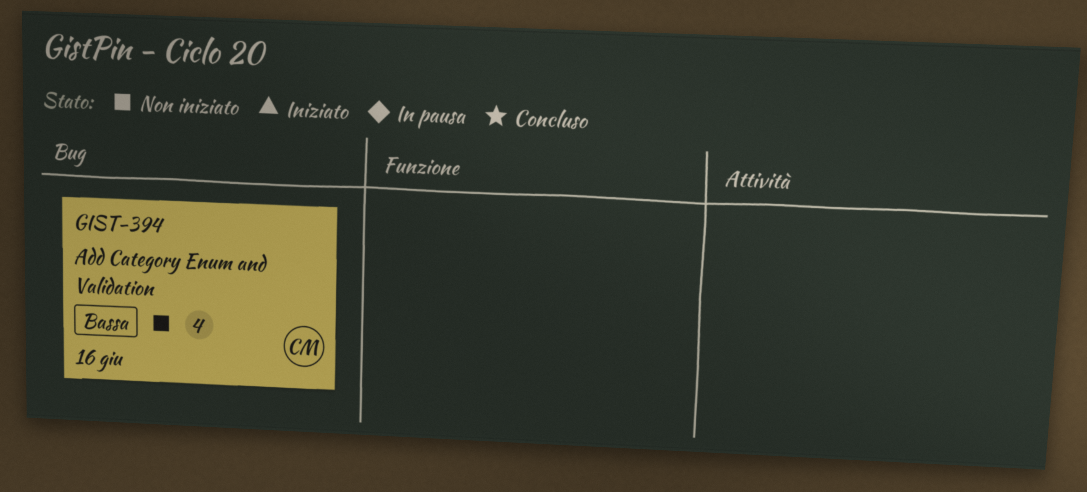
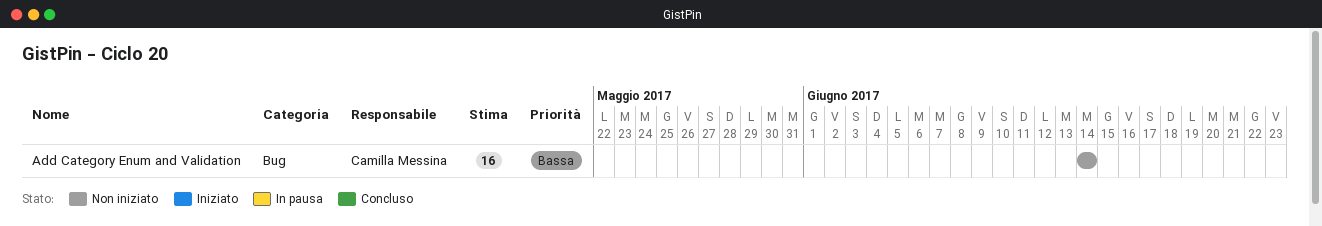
Add Category Enum and Validation, estimate: 4 -> 16
Add Category Enum and Validation, due: Jun 16 -> Jun 14

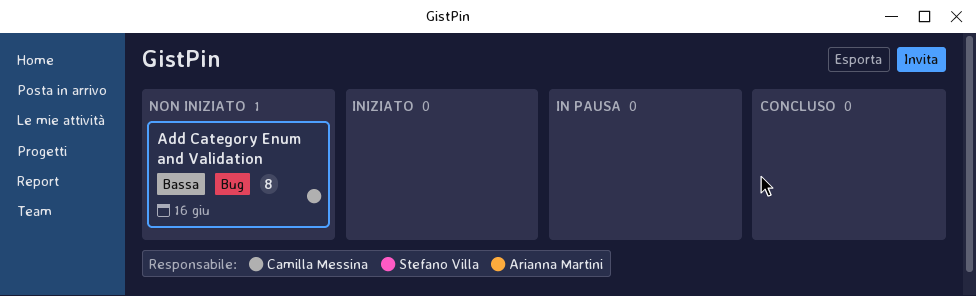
Add Category Enum and Validation, estimate: 16 -> 8
Add Category Enum and Validation, due: Jun 14 -> Jun 16

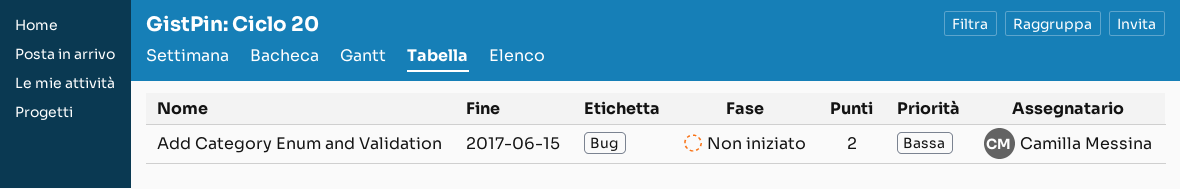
Add Category Enum and Validation, estimate: 8 -> 2
Add Category Enum and Validation, due: Jun 16 -> Jun 15

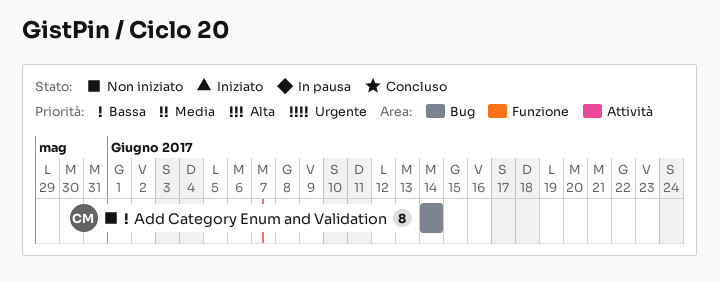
Add Category Enum and Validation, estimate: 2 -> 8
Add Category Enum and Validation, due: Jun 15 -> Jun 14

